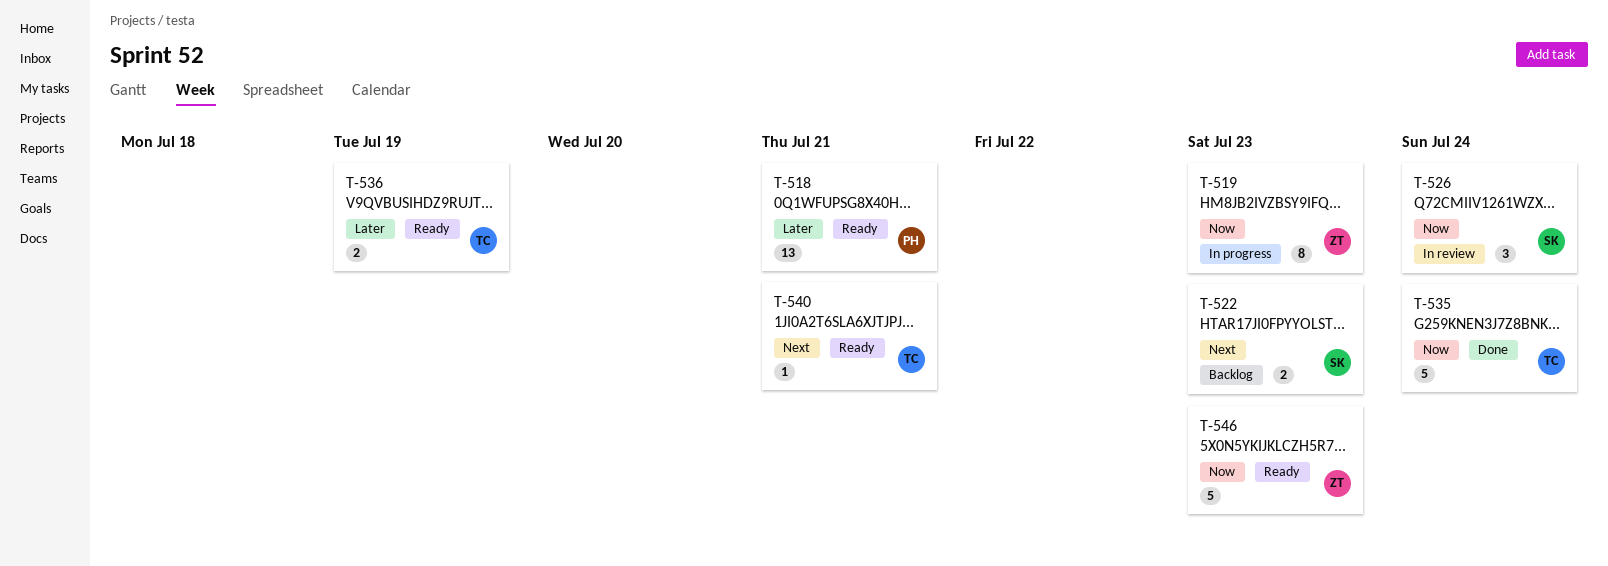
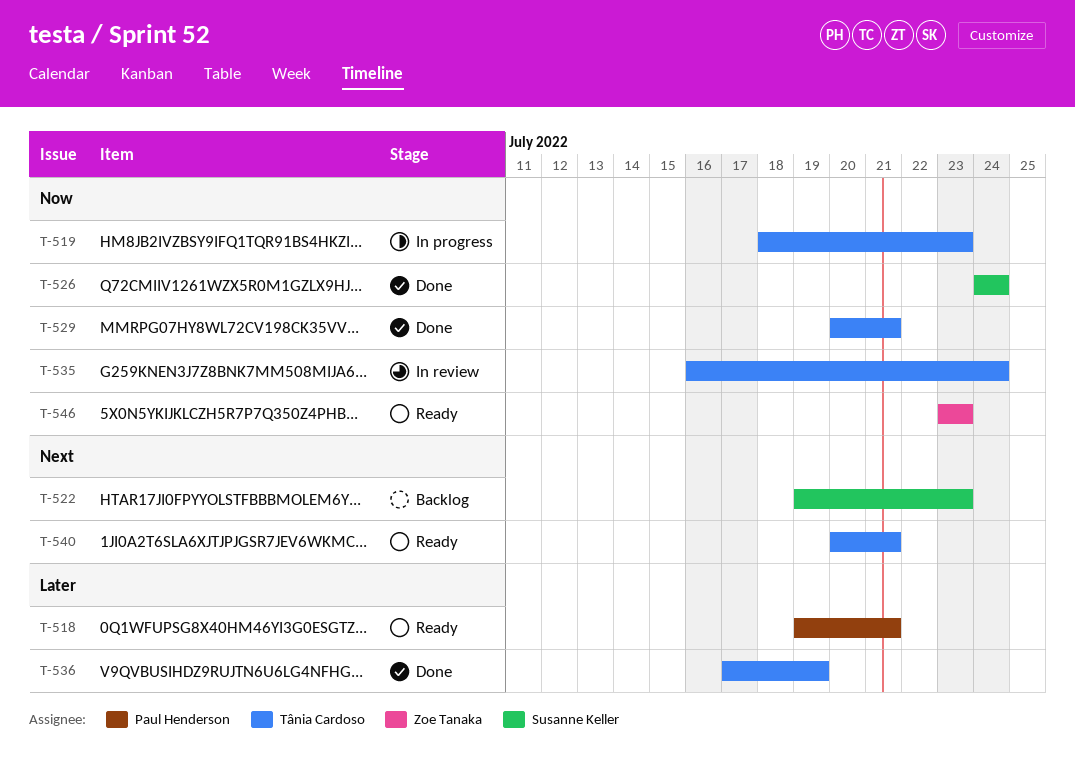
T-519, owner: Zoe Tanaka -> Tânia Cardoso
T-526, status: In review -> Done
T-529: none -> present
T-535, status: Done -> In review
T-536, status: Ready -> Done

